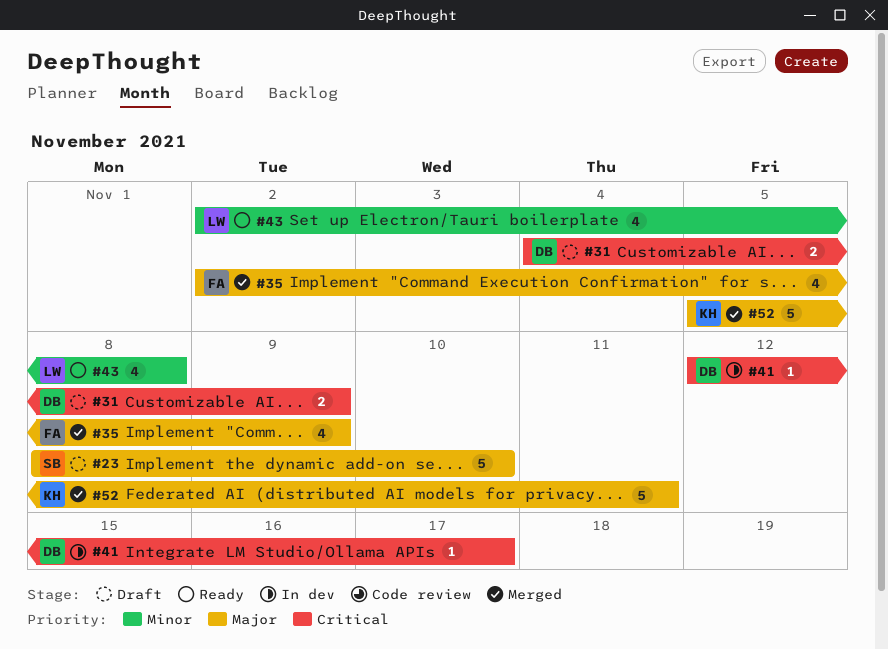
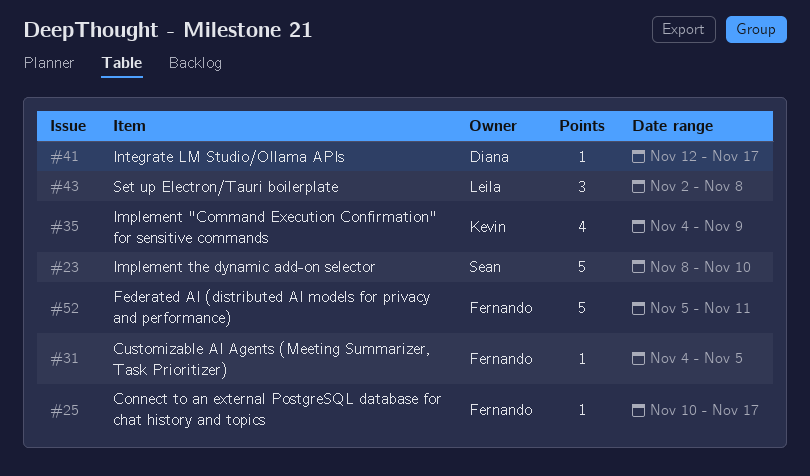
#25: none -> present
#31, owner: Diana -> Fernando
#31, estimate: 2 -> 1
#31, due: Nov 9 -> Nov 5
#35, owner: Fernando -> Kevin
#35, start: Nov 2 -> Nov 4
#43, estimate: 4 -> 3
#52, owner: Kevin -> Fernando

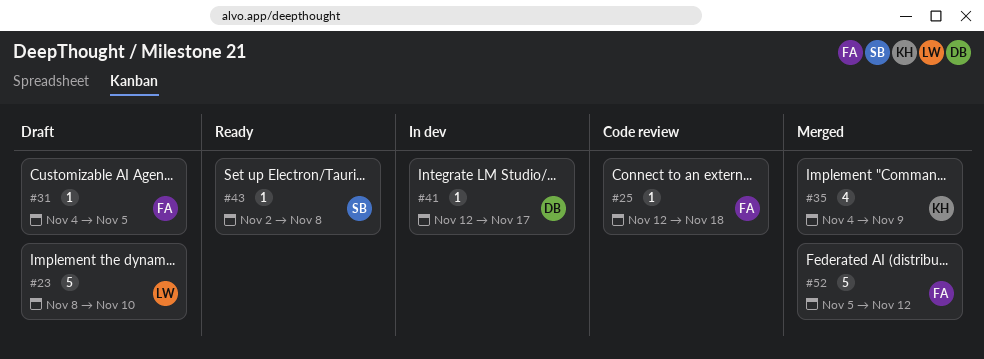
#23, owner: Sean -> Leila
#25, start: Nov 10 -> Nov 12
#25, due: Nov 17 -> Nov 18
#43, owner: Leila -> Sean
#43, estimate: 3 -> 1
#52, due: Nov 11 -> Nov 12

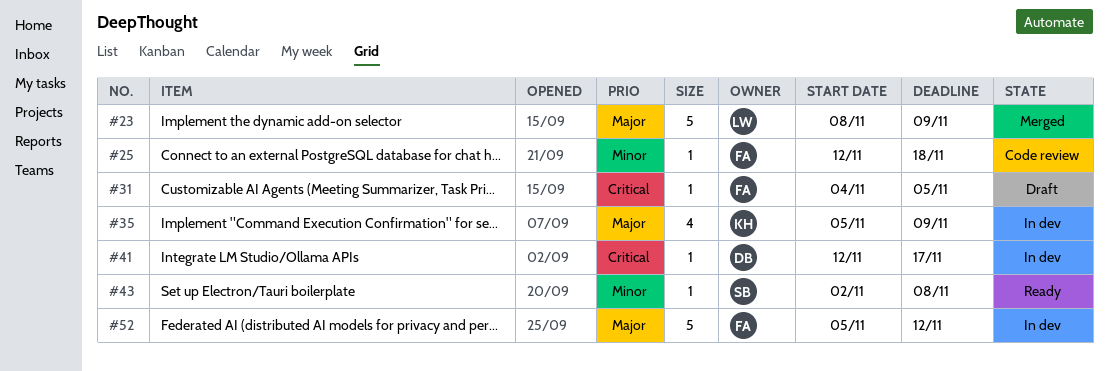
#23, status: Draft -> Merged
#23, due: Nov 10 -> Nov 9
#35, status: Merged -> In dev
#35, start: Nov 4 -> Nov 5
#52, status: Merged -> In dev

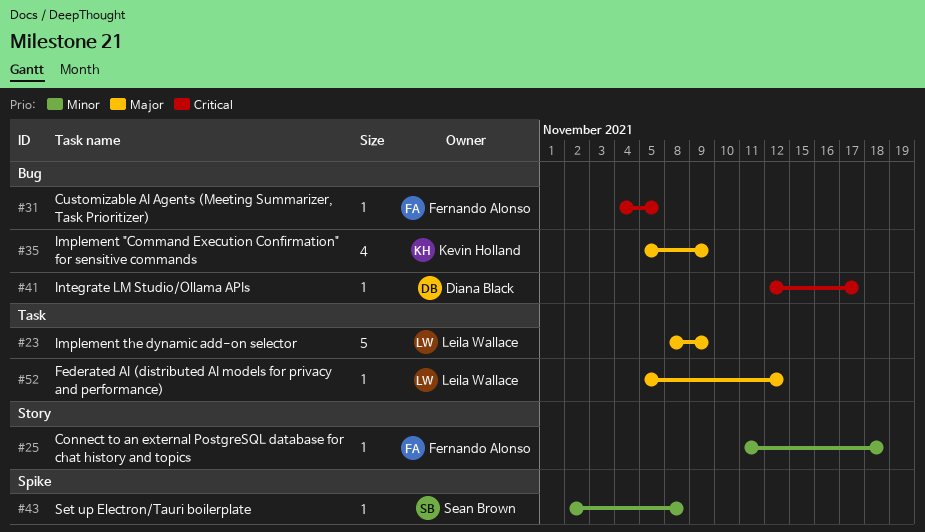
#25, start: Nov 12 -> Nov 11
#52, owner: Fernando Alonso -> Leila Wallace
#52, estimate: 5 -> 1

